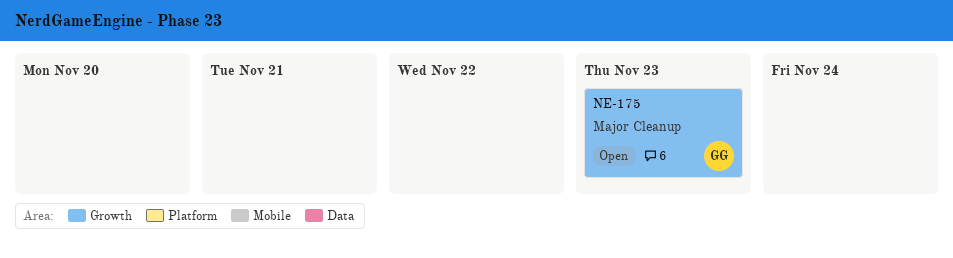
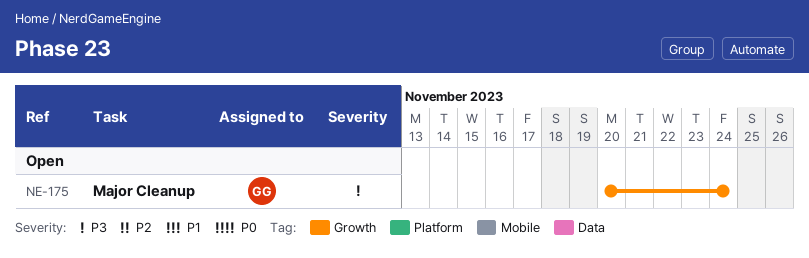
NE-175, due: Nov 23 -> Nov 24

